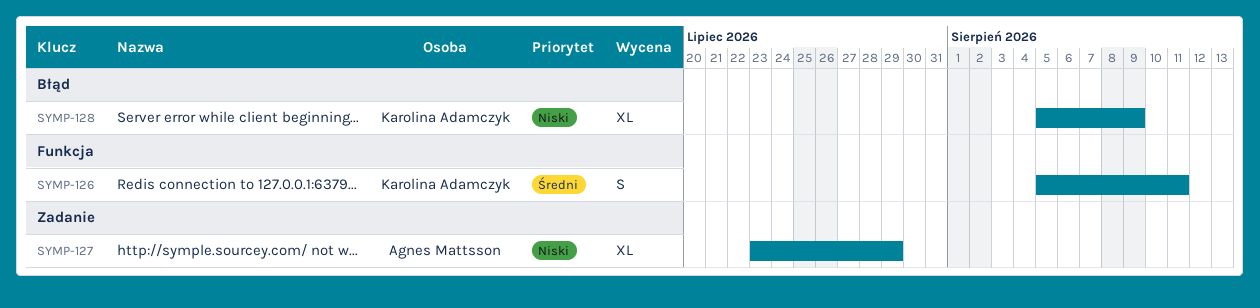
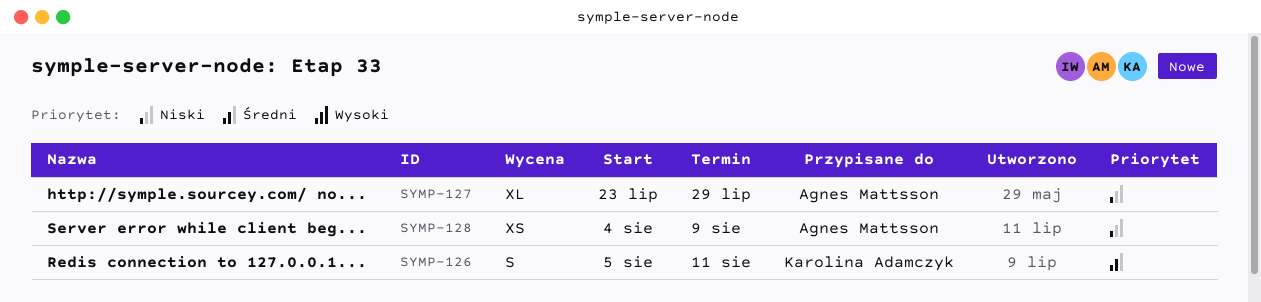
SYMP-128, owner: Karolina Adamczyk -> Agnes Mattsson
SYMP-128, estimate: XL -> XS
SYMP-128, start: Aug 5 -> Aug 4

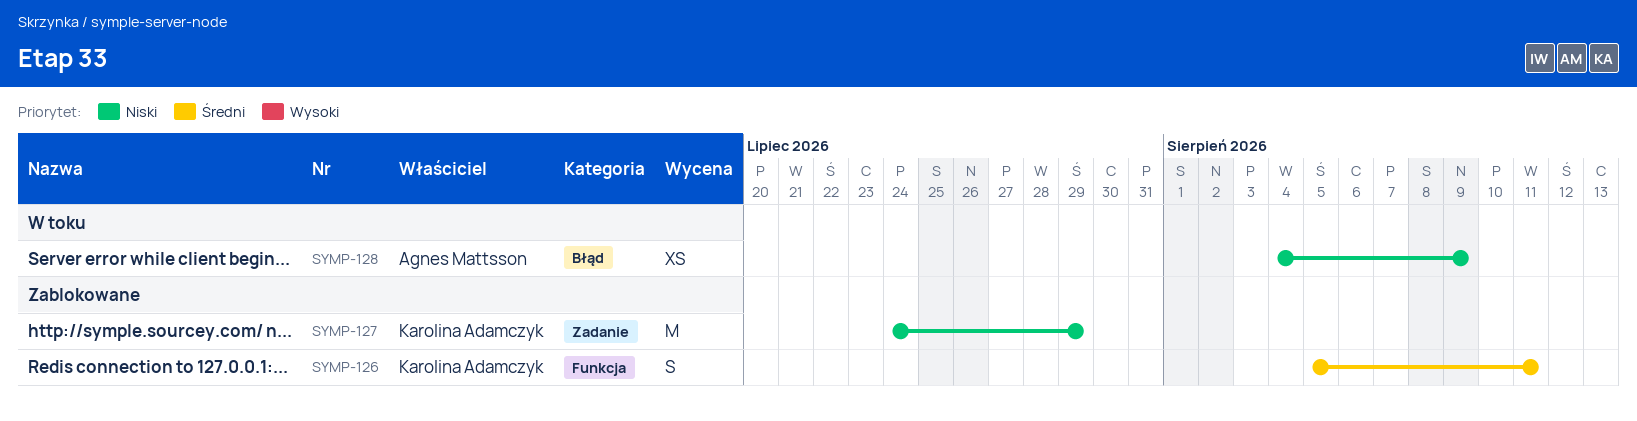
SYMP-127, owner: Agnes Mattsson -> Karolina Adamczyk
SYMP-127, estimate: XL -> M
SYMP-127, start: Jul 23 -> Jul 24

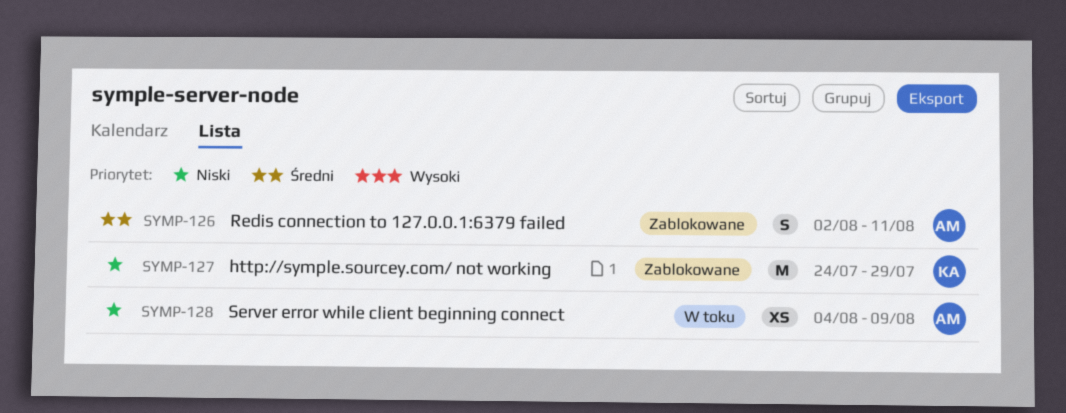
SYMP-126, owner: Karolina Adamczyk -> Agnes Mattsson
SYMP-126, start: Aug 5 -> Aug 2

